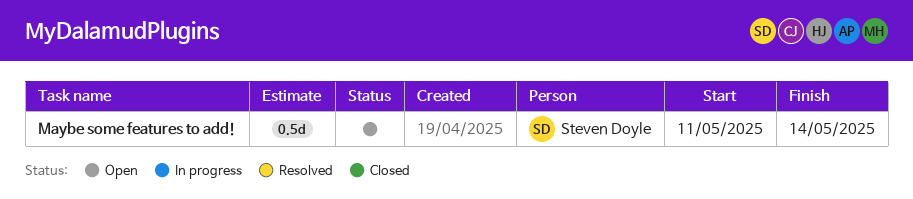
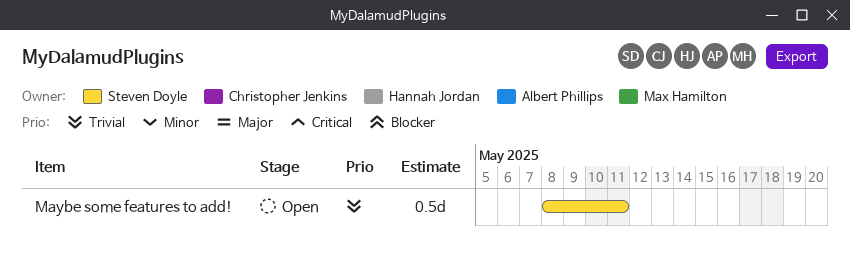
Maybe some features to add!, start: May 11 -> May 8
Maybe some features to add!, due: May 14 -> May 11

